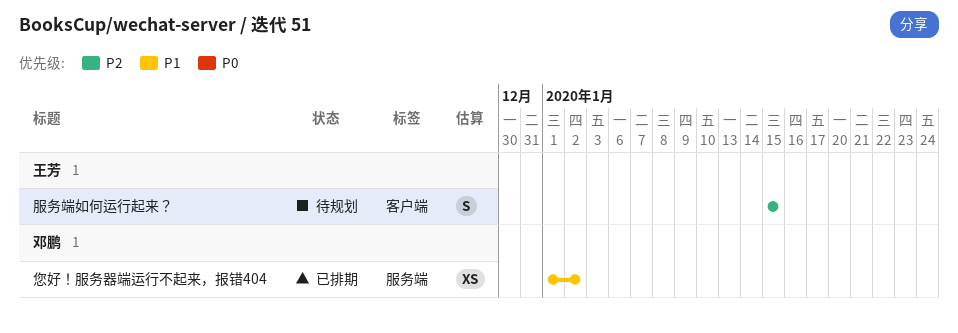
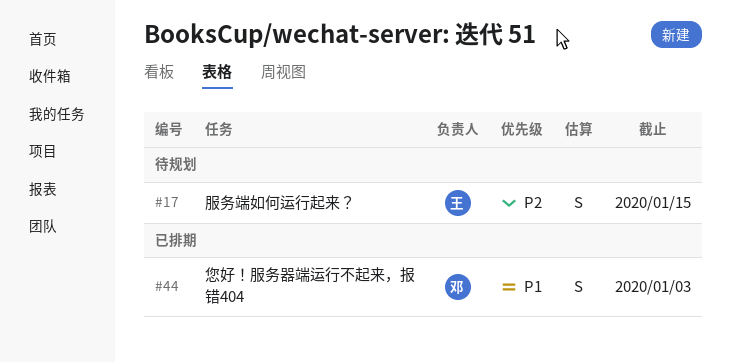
您好！服务器端运行不起来，报错404, estimate: XS -> S
您好！服务器端运行不起来，报错404, due: Jan 2 -> Jan 3

